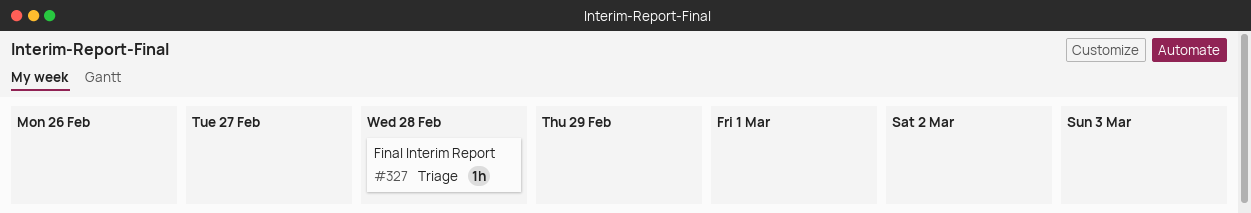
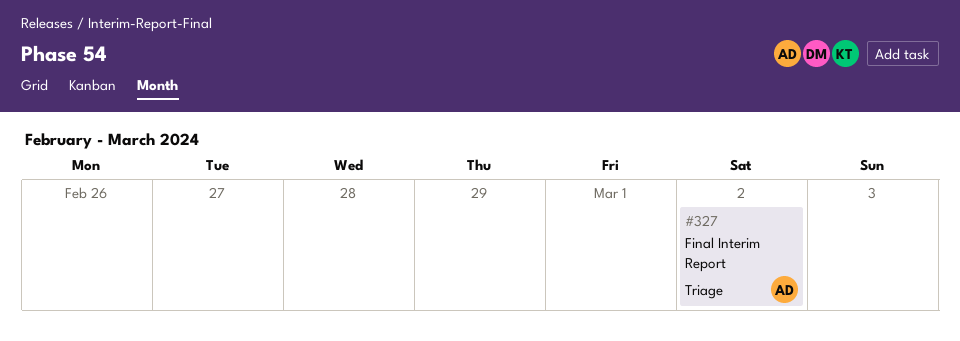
#327, due: Feb 28 -> Mar 2

